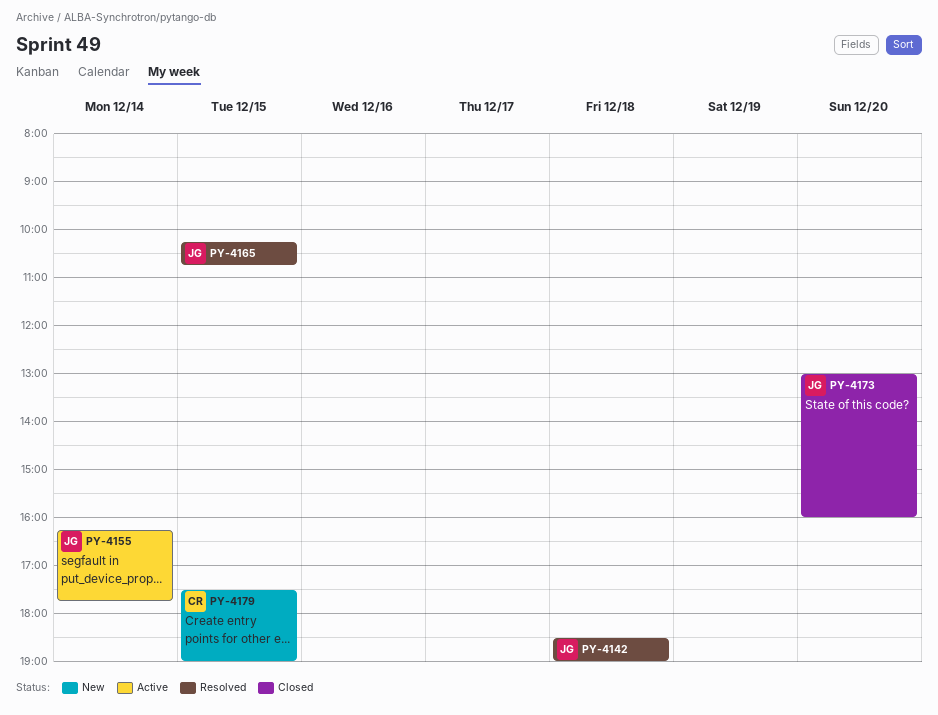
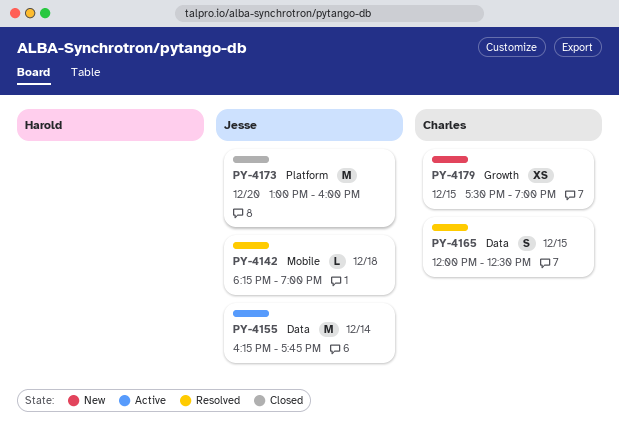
PY-4142, begins: 18:30 -> 18:15
PY-4165, owner: Jesse -> Charles
PY-4165, begins: 10:15 -> 12:00
PY-4165, ends: 10:45 -> 12:30

